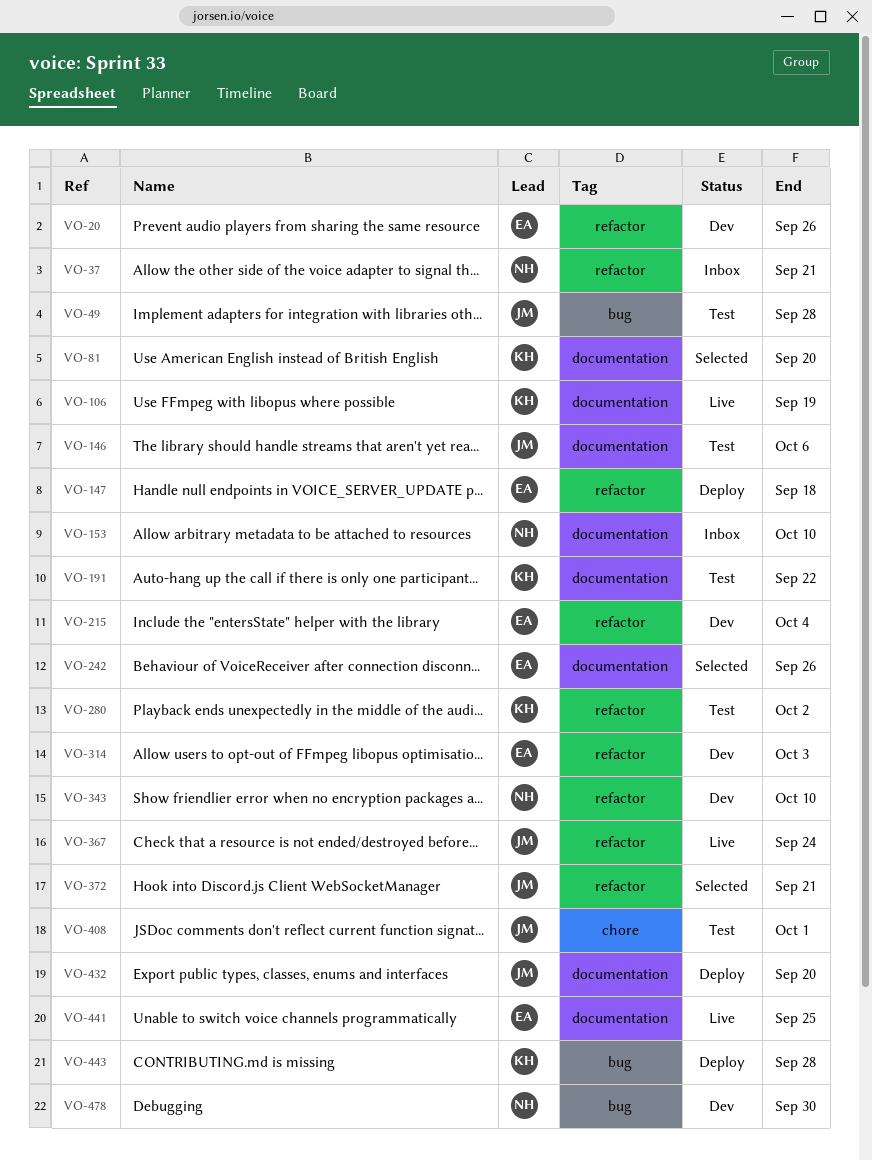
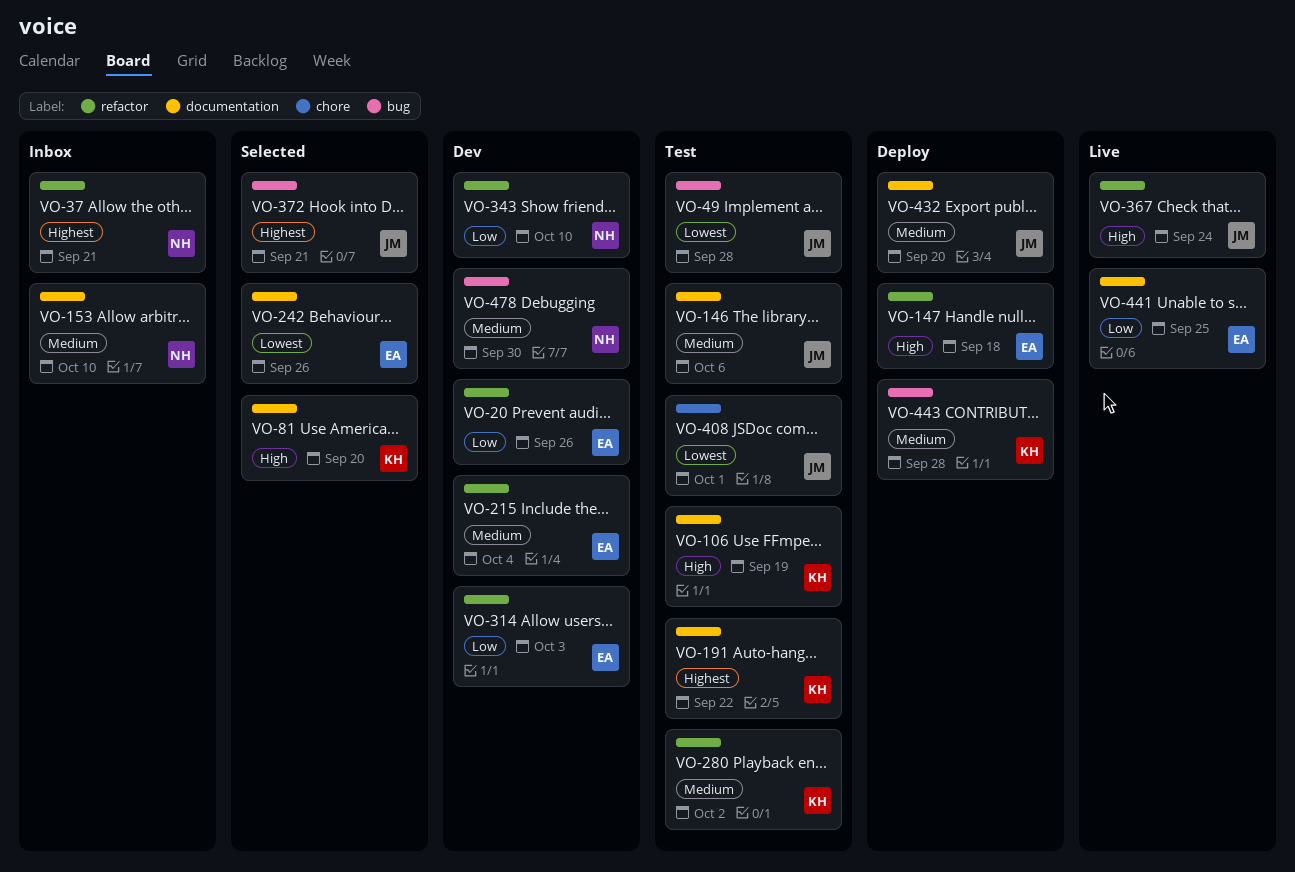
VO-106, status: Live -> Test
VO-372, label: refactor -> bug

